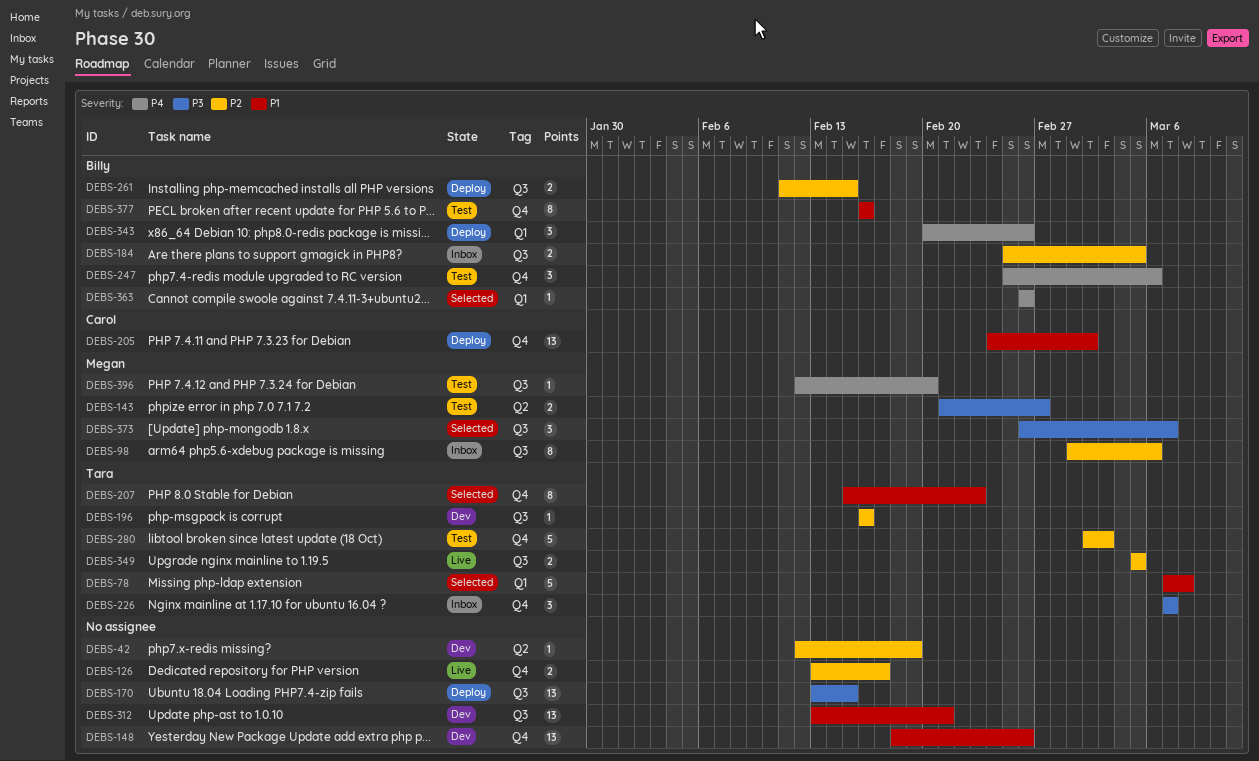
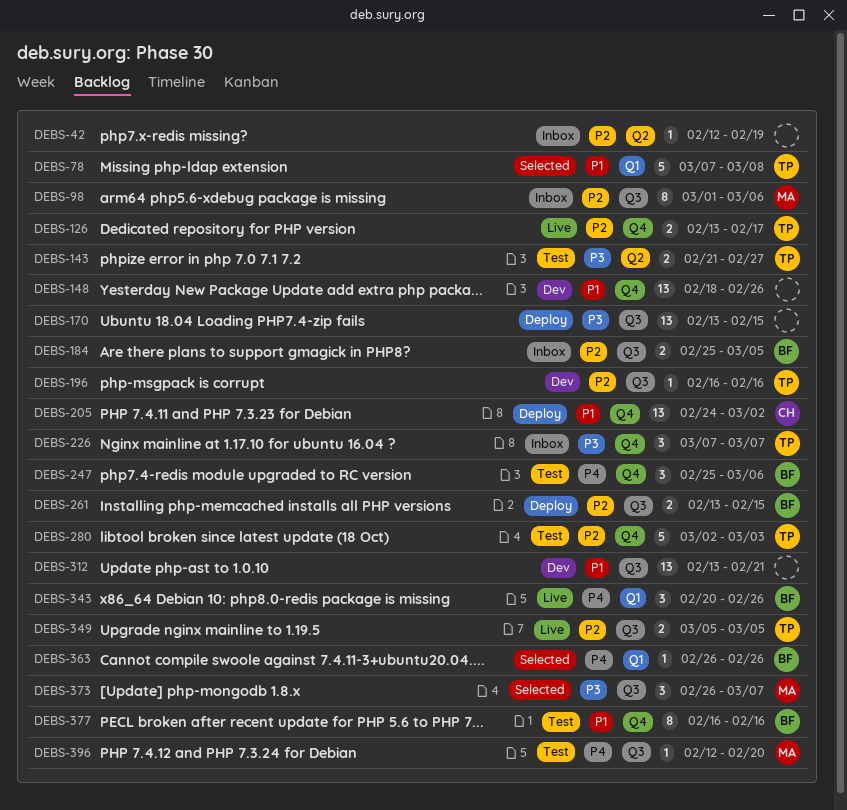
DEBS-42, status: Dev -> Inbox
DEBS-126, owner: none -> Tara
DEBS-143, owner: Megan -> Tara
DEBS-207: present -> none
DEBS-261, start: Feb 11 -> Feb 13
DEBS-343, status: Deploy -> Live

